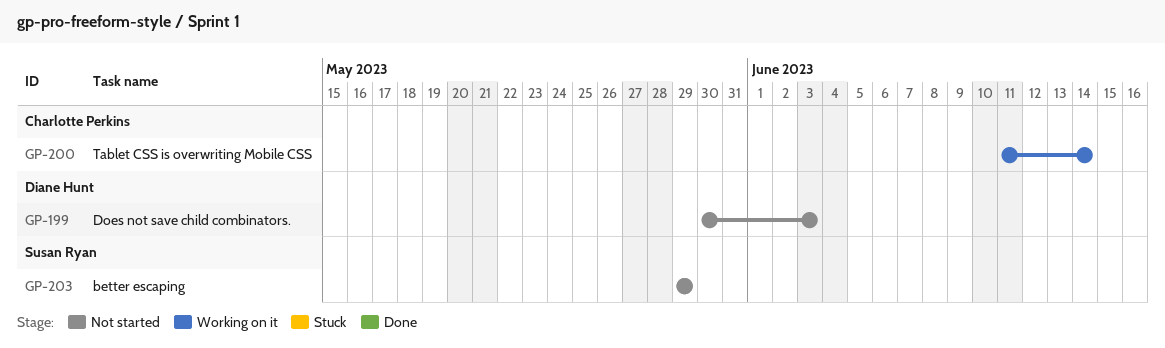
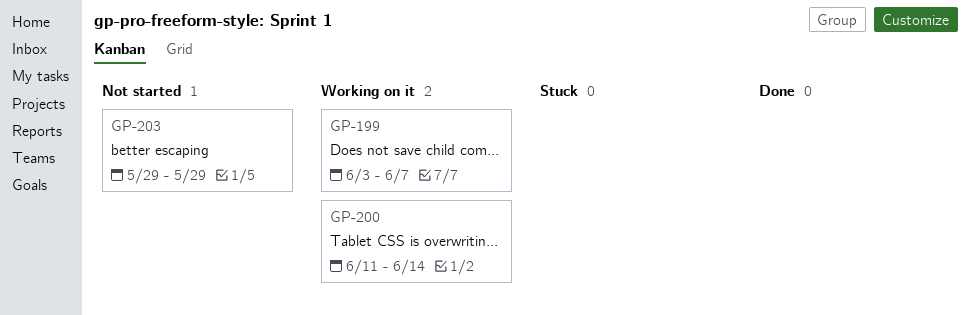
GP-199, status: Not started -> Working on it
GP-199, start: May 30 -> Jun 3
GP-199, due: Jun 3 -> Jun 7

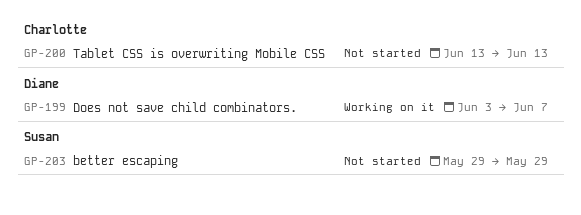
GP-200, status: Working on it -> Not started
GP-200, start: Jun 11 -> Jun 13
GP-200, due: Jun 14 -> Jun 13

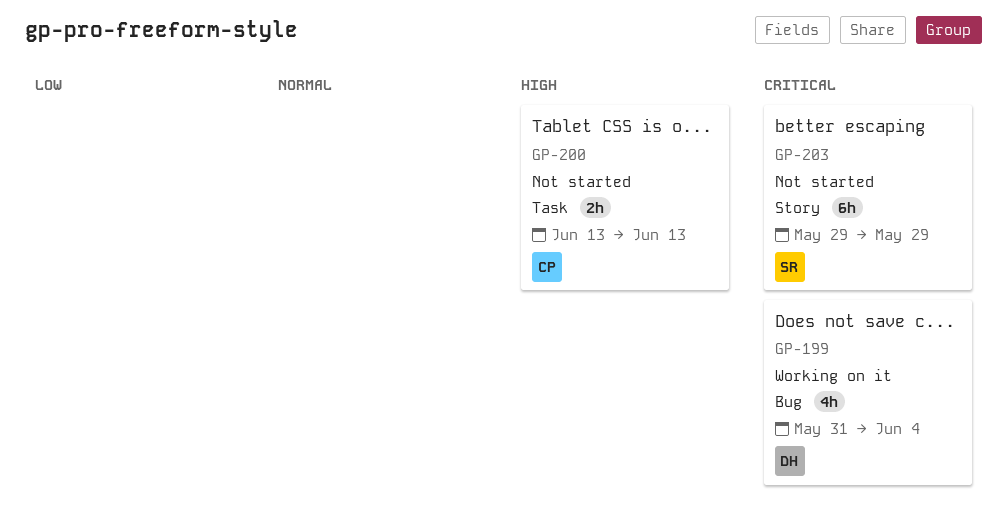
GP-199, start: Jun 3 -> May 31
GP-199, due: Jun 7 -> Jun 4

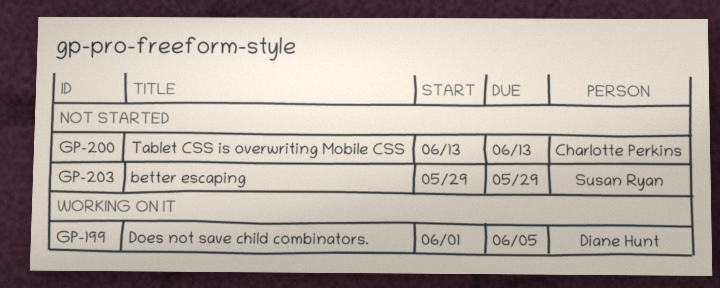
GP-199, start: May 31 -> Jun 1
GP-199, due: Jun 4 -> Jun 5

